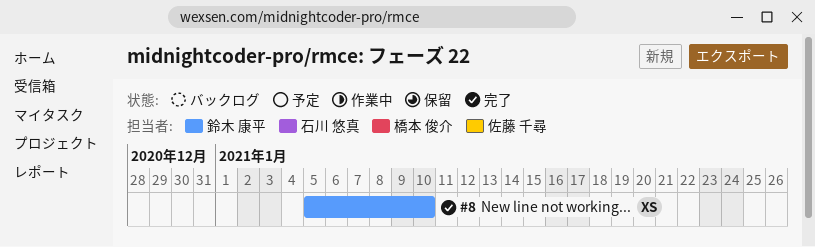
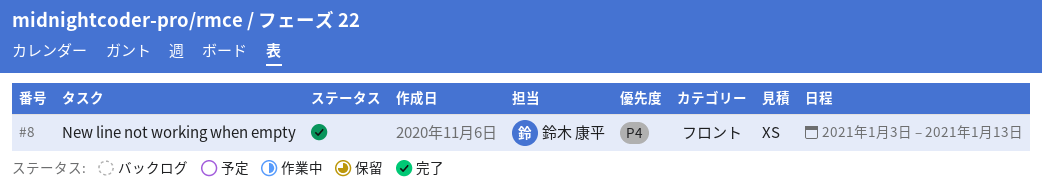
#8, start: Jan 5 -> Jan 3
#8, due: Jan 10 -> Jan 13

